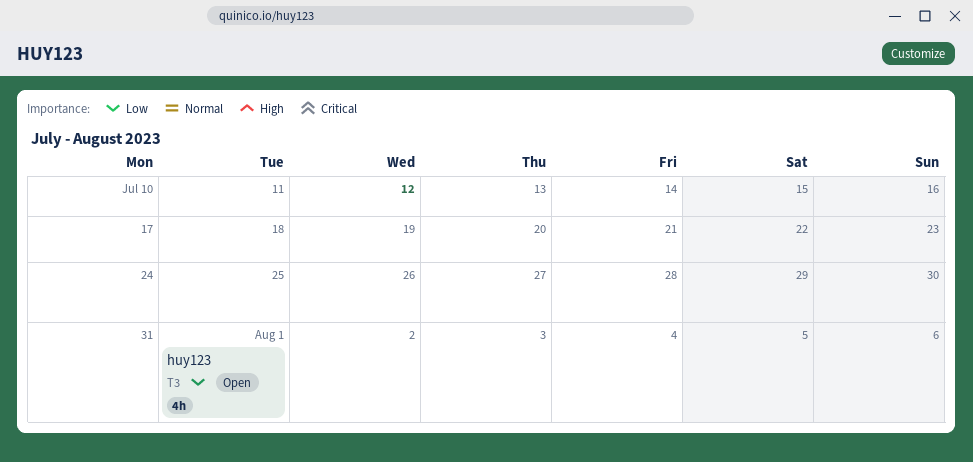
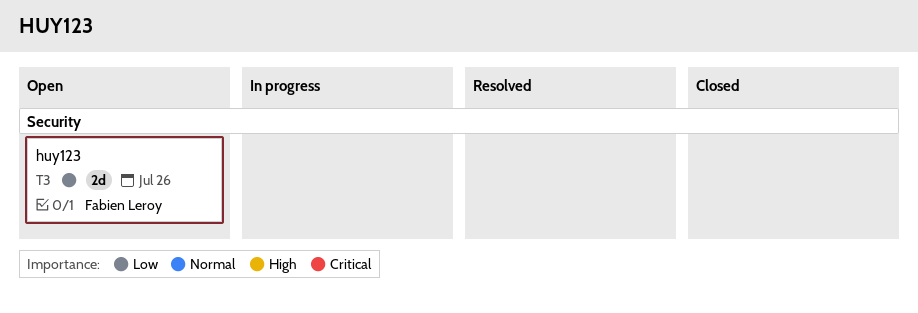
T3, estimate: 4h -> 2d
T3, due: Aug 1 -> Jul 26

